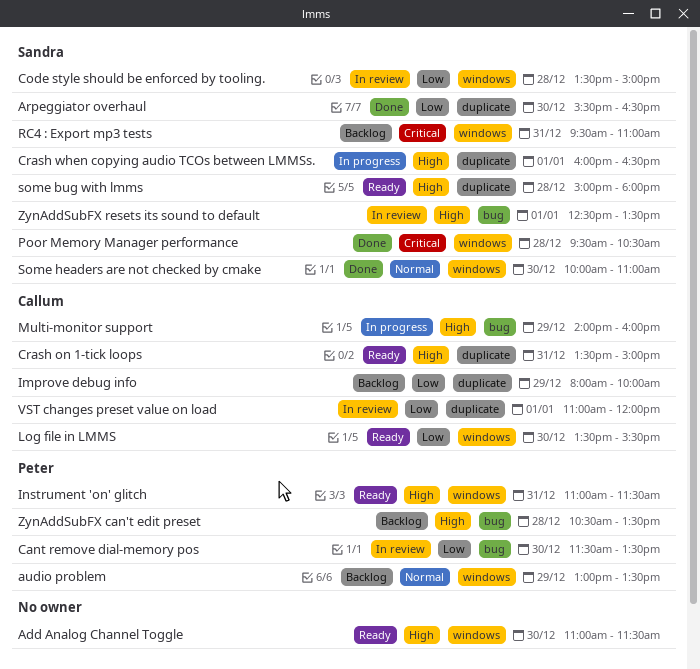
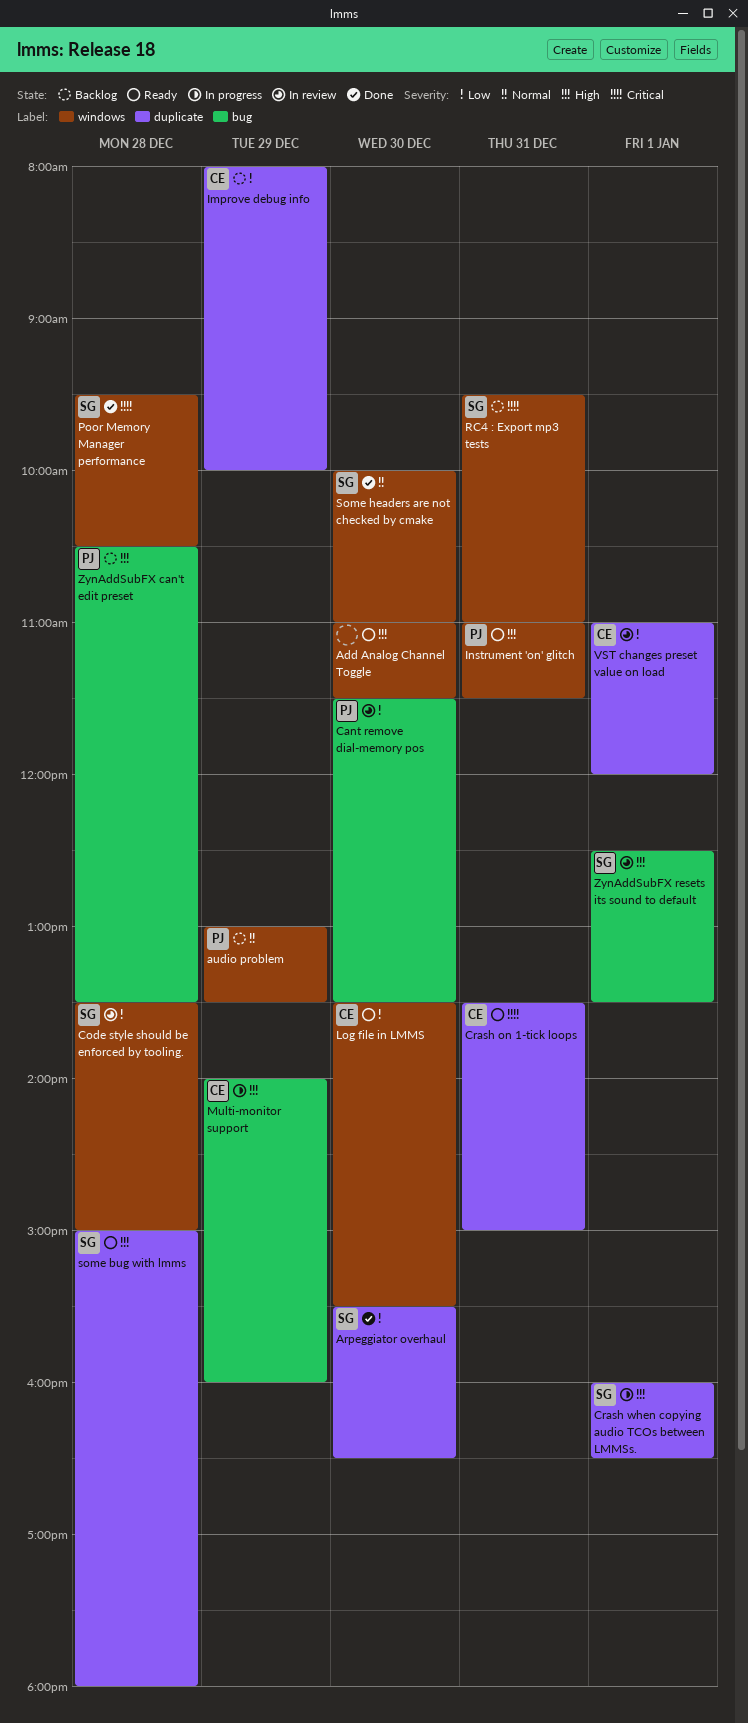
Crash on 1-tick loops, priority: High -> Critical

